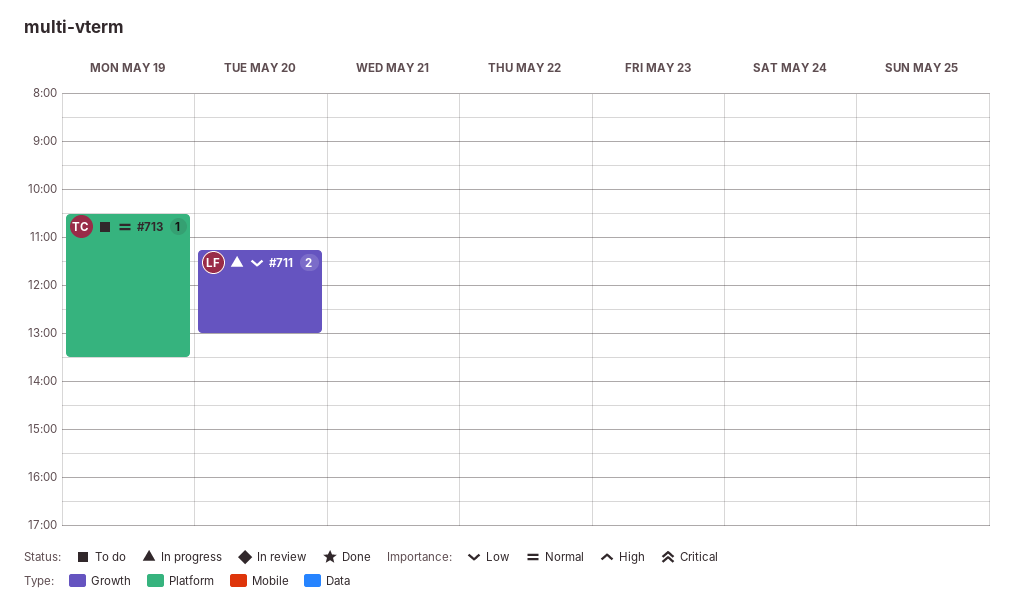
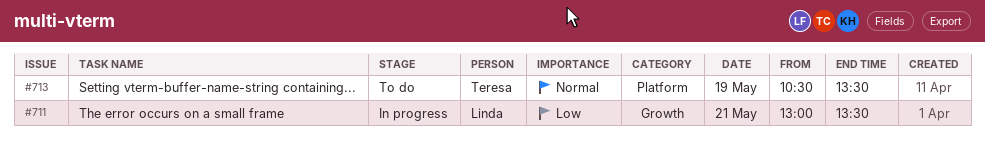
#711, day: May 20 -> May 21
#711, begins: 11:15 -> 13:00
#711, ends: 13:00 -> 13:30

